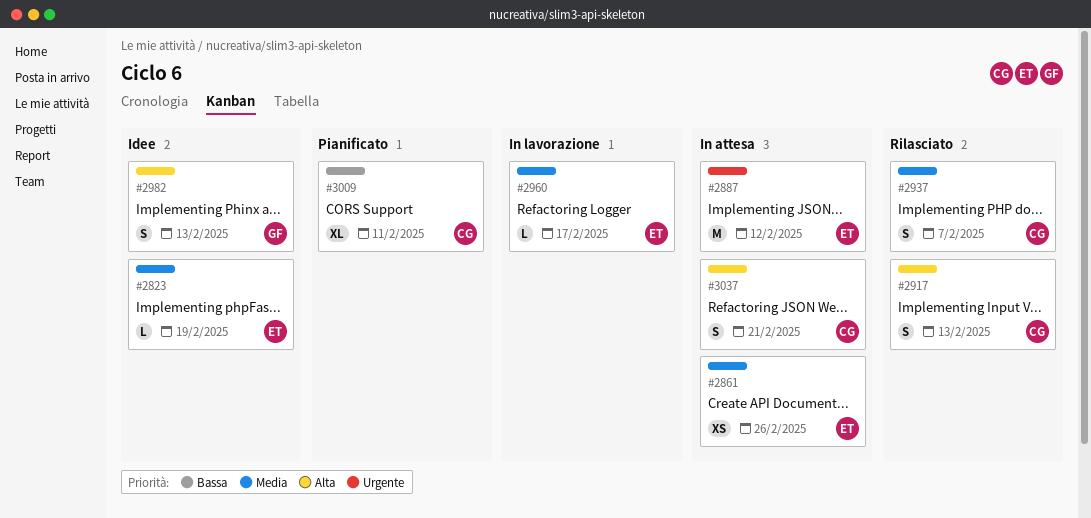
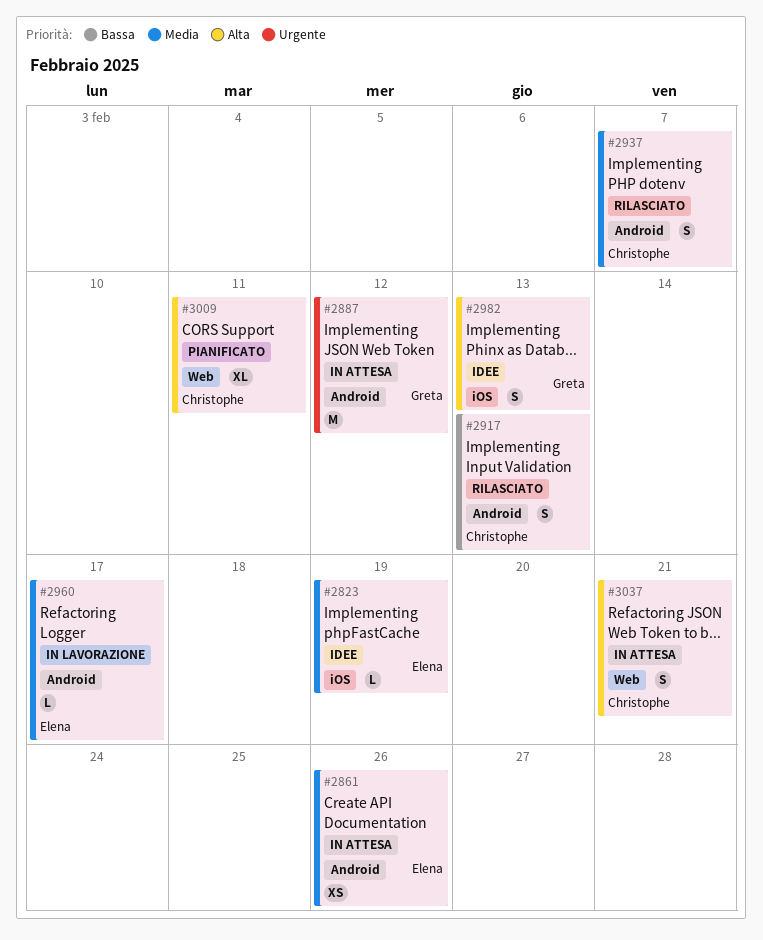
#2887, owner: Elena -> Greta
#2917, priority: Alta -> Bassa
#3009, priority: Bassa -> Alta

